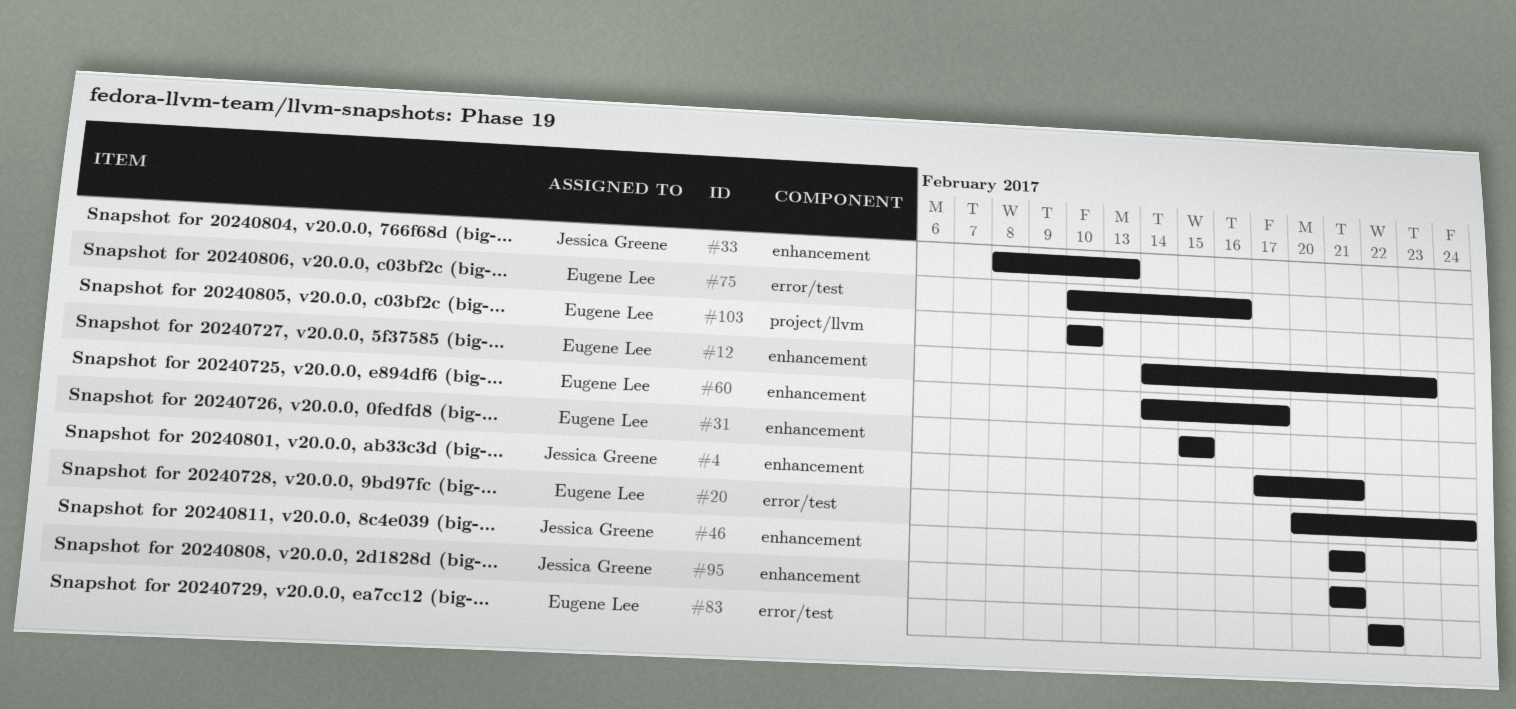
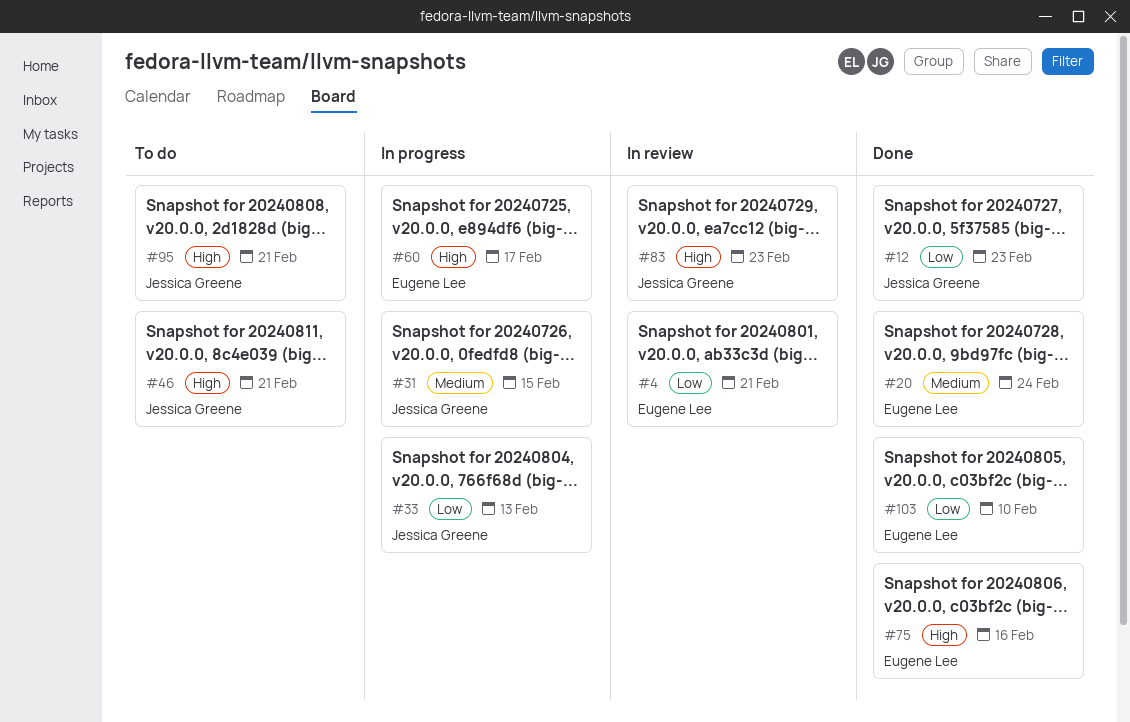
#4, owner: Jessica Greene -> Eugene Lee
#12, owner: Eugene Lee -> Jessica Greene
#31, owner: Eugene Lee -> Jessica Greene
#83, owner: Eugene Lee -> Jessica Greene
#83, due: Feb 22 -> Feb 23

